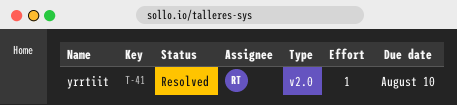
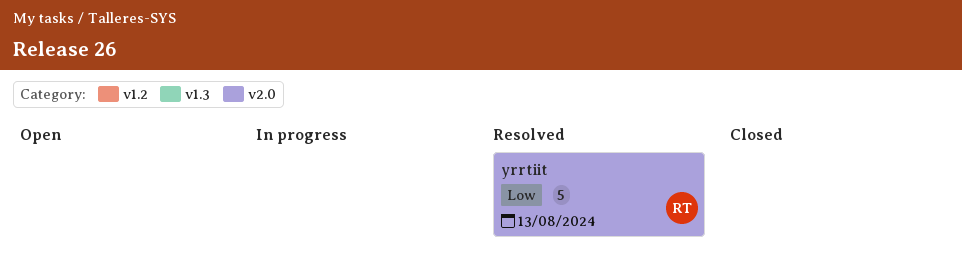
yrrtiit, estimate: 1 -> 5
yrrtiit, due: Aug 10 -> Aug 13

